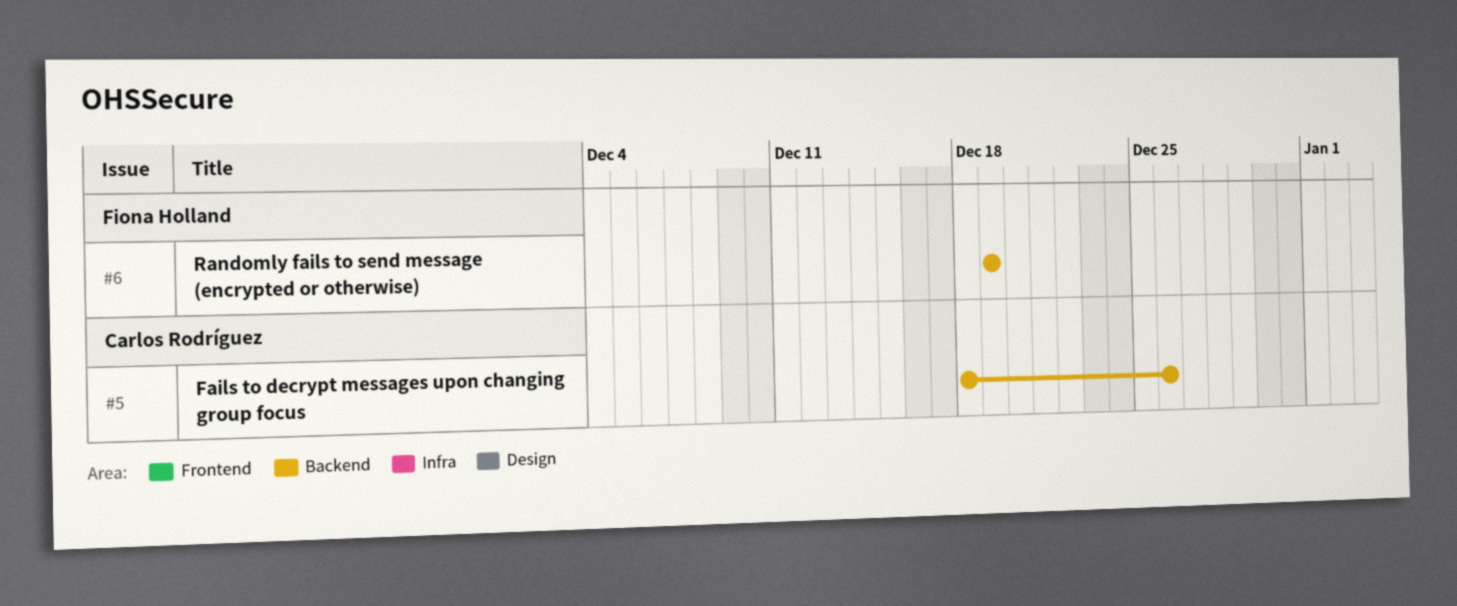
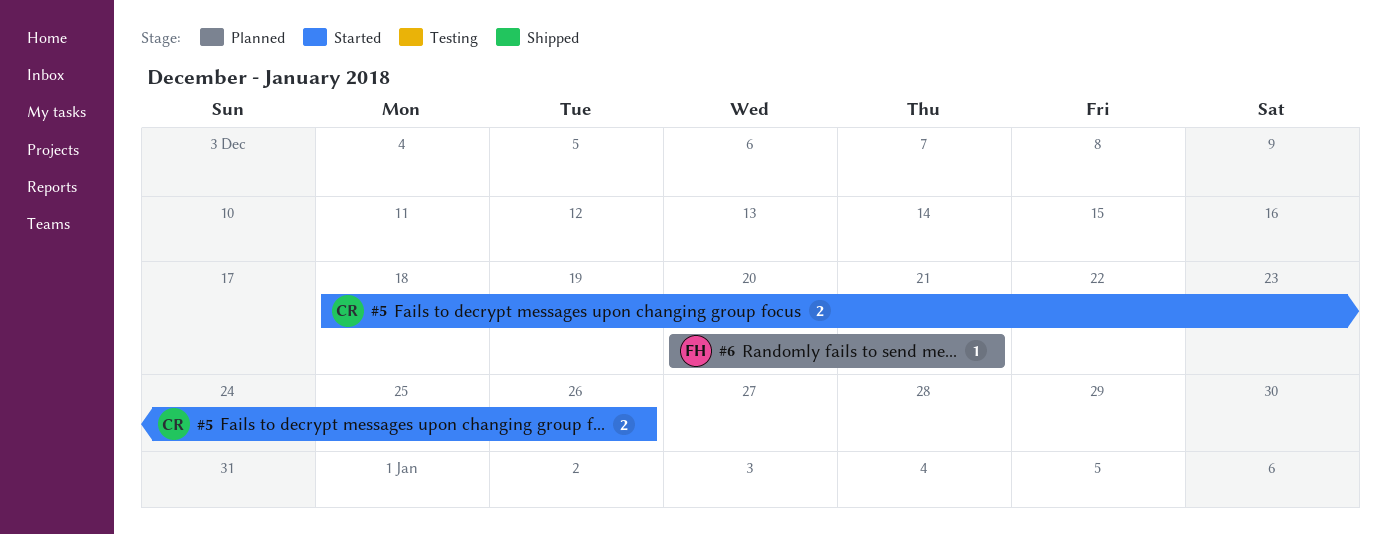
#6, start: Dec 19 -> Dec 20
#6, due: Dec 19 -> Dec 21

